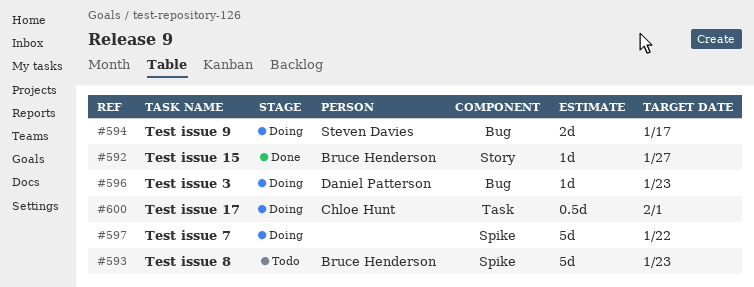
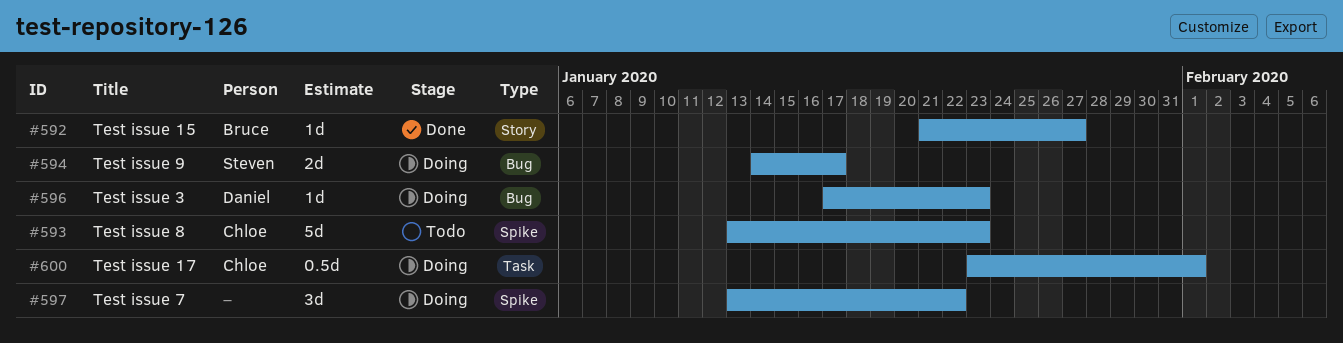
#593, owner: Bruce Henderson -> Chloe Hunt
#597, estimate: 5d -> 3d

